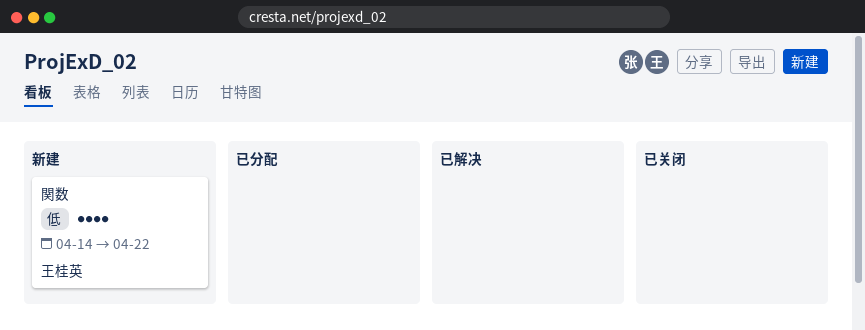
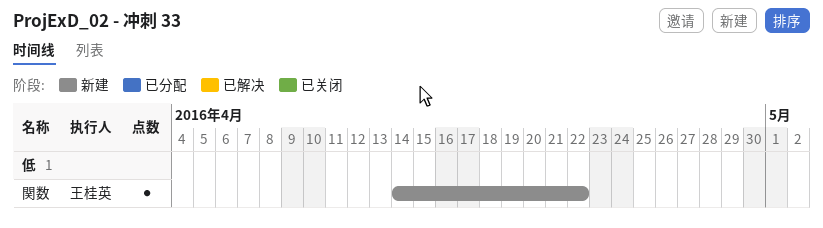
関数, estimate: 4 -> 1

